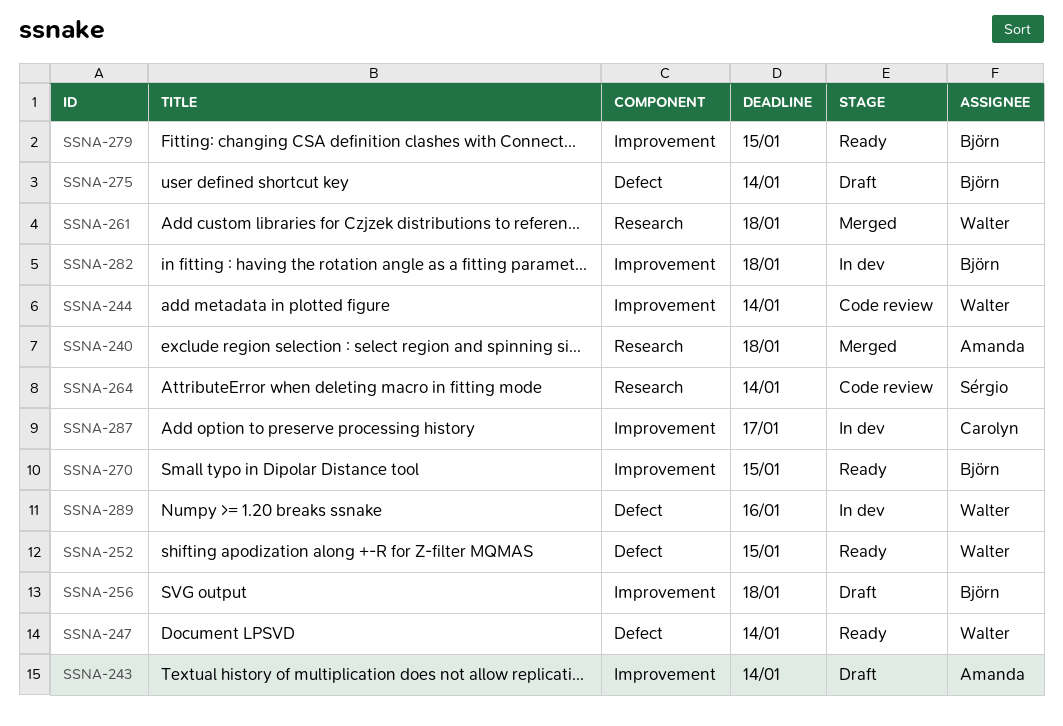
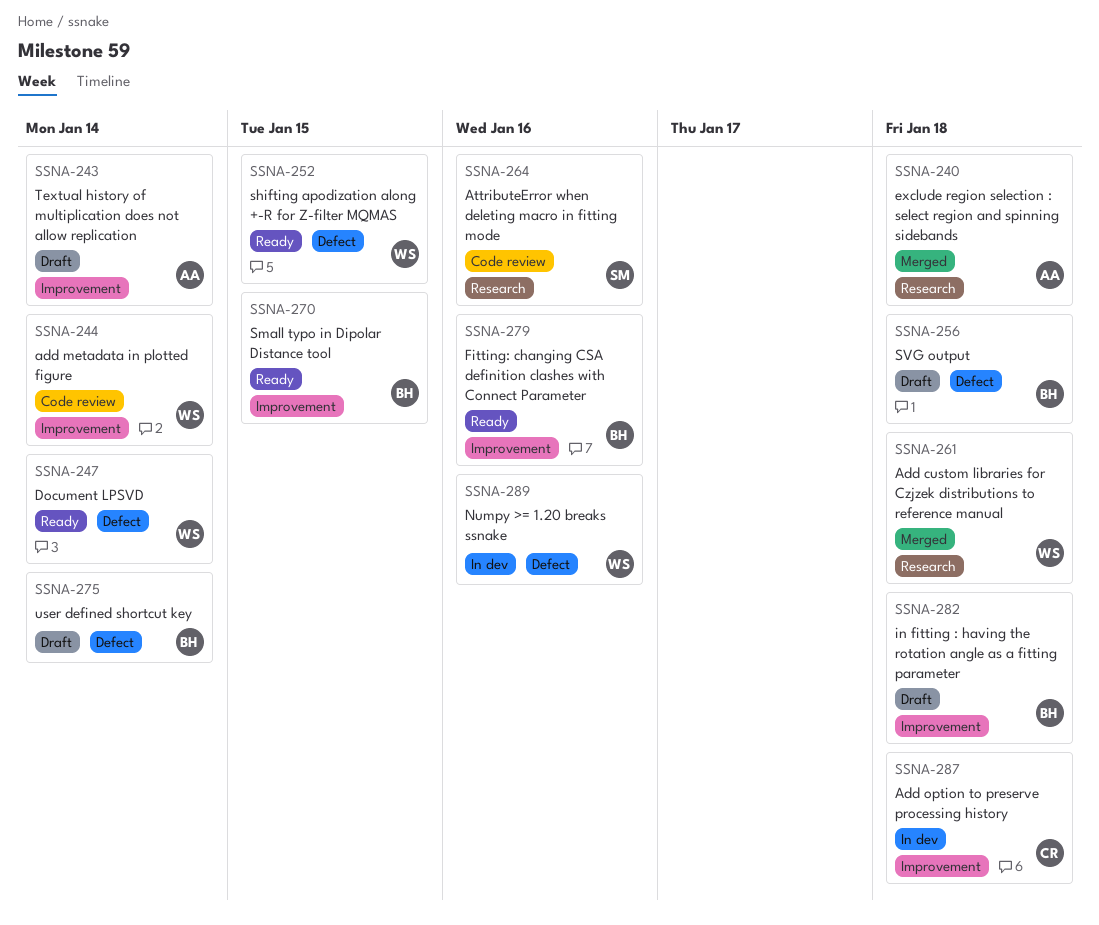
SSNA-256, label: Improvement -> Defect
SSNA-264, due: Jan 14 -> Jan 16
SSNA-279, due: Jan 15 -> Jan 16
SSNA-282, status: In dev -> Draft
SSNA-287, due: Jan 17 -> Jan 18

